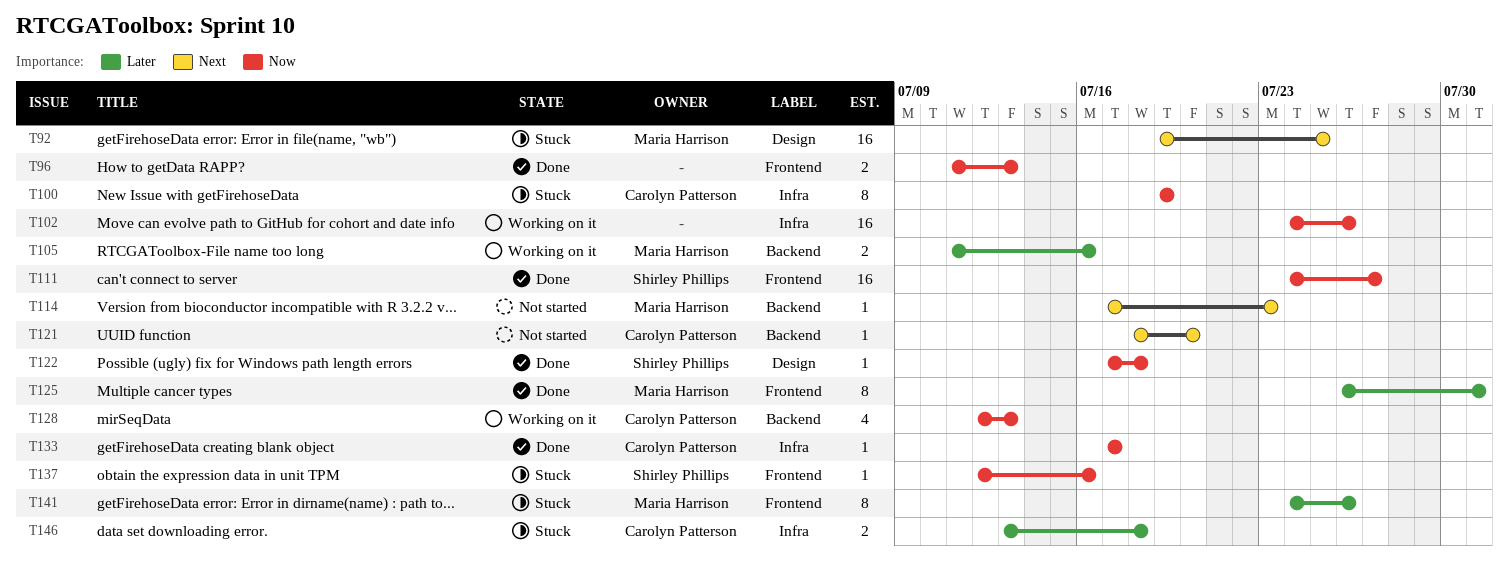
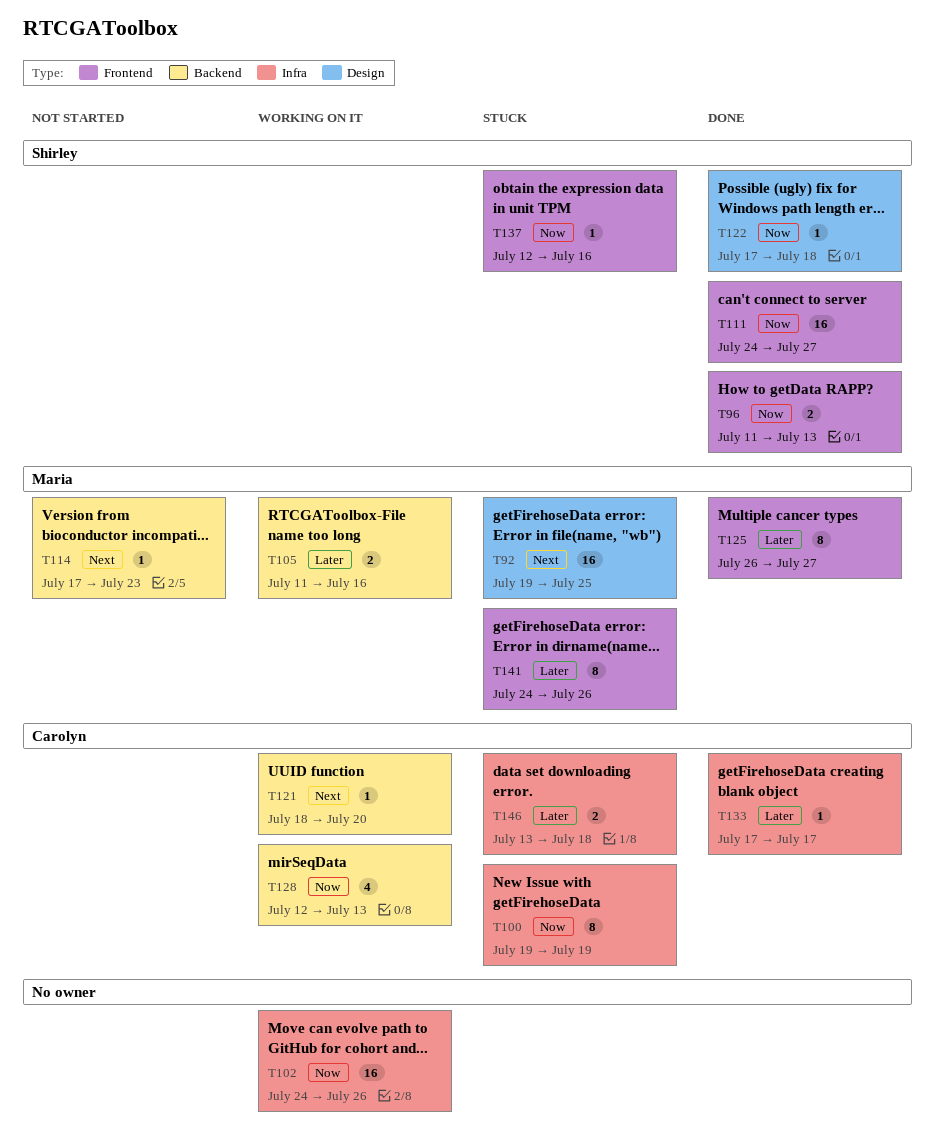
T96, owner: none -> Shirley Phillips
T121, status: Not started -> Working on it
T125, due: Jul 31 -> Jul 27
T133, priority: Now -> Later

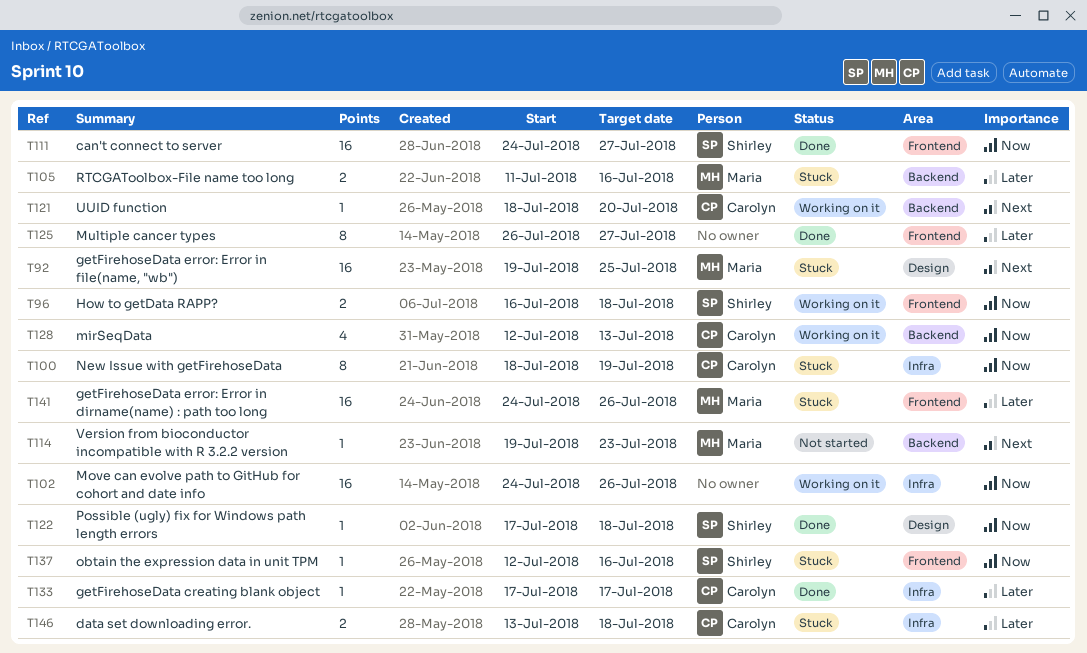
T96, status: Done -> Working on it
T96, start: Jul 11 -> Jul 16
T96, due: Jul 13 -> Jul 18
T100, start: Jul 19 -> Jul 18
T105, status: Working on it -> Stuck
T114, start: Jul 17 -> Jul 19
T125, owner: Maria -> none
T141, estimate: 8 -> 16

